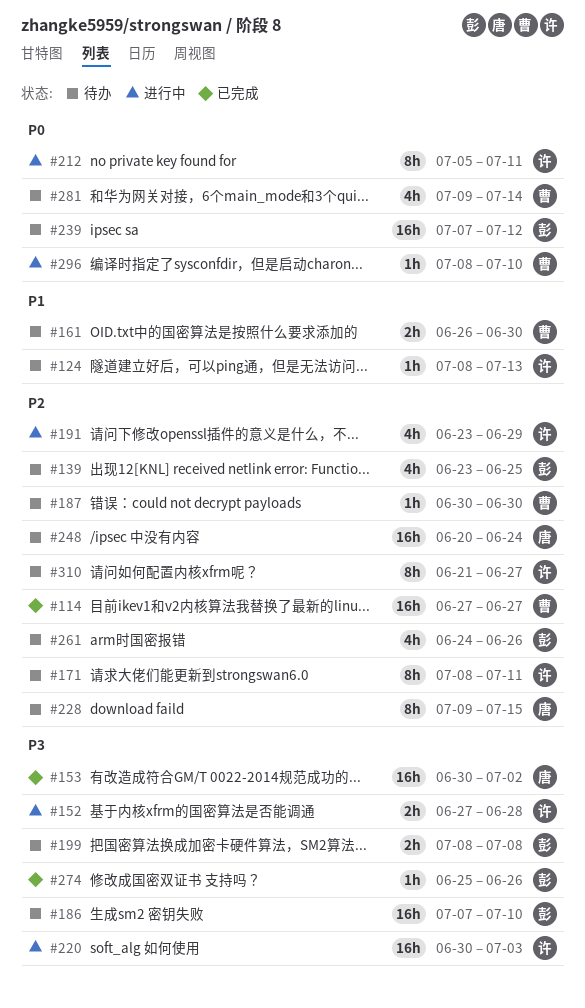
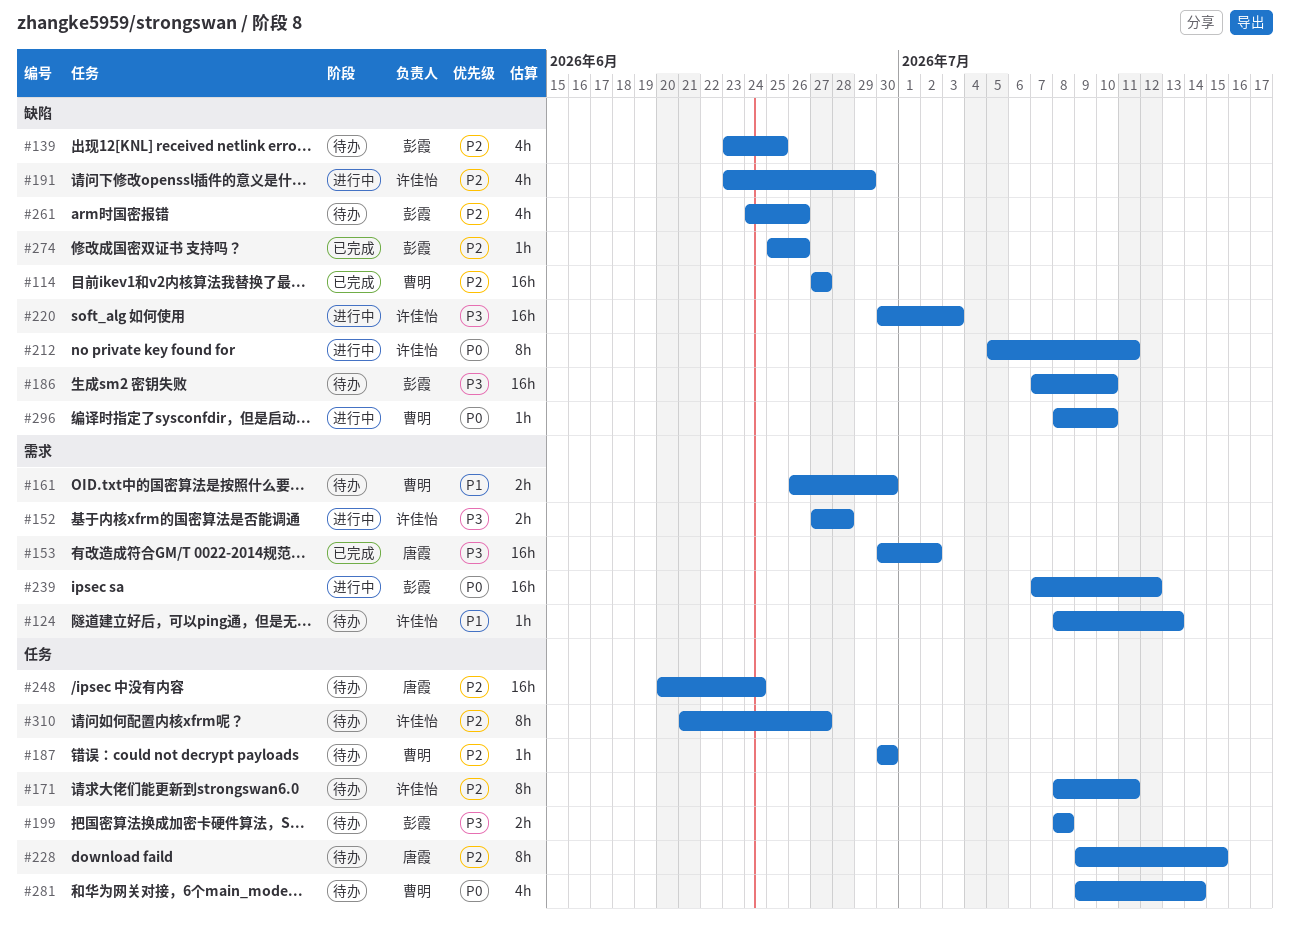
#239, status: 待办 -> 进行中
#274, priority: P3 -> P2

